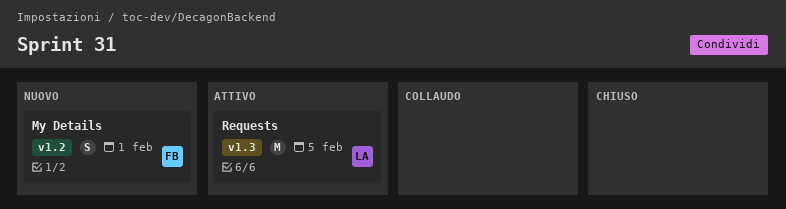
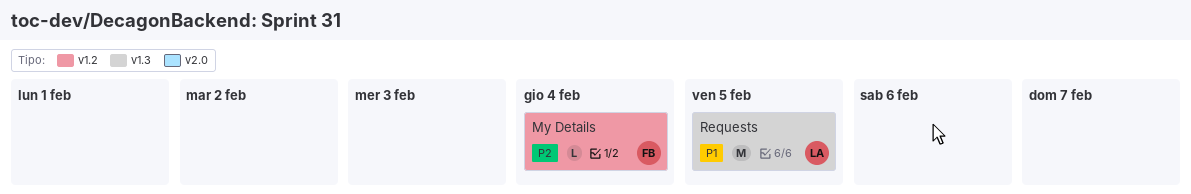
My Details, estimate: S -> L
My Details, due: Feb 1 -> Feb 4

